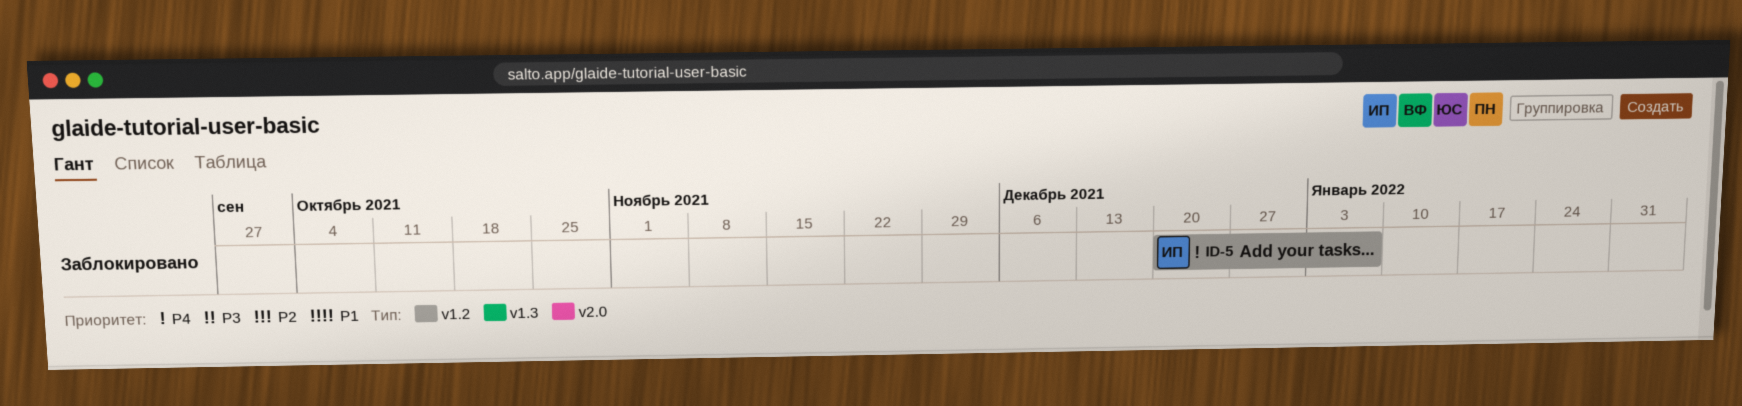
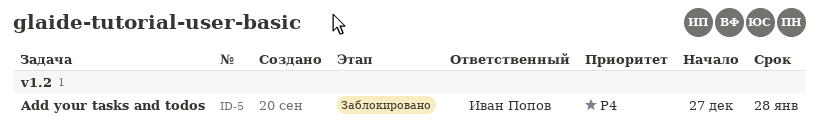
ID-5, start: Dec 20 -> Dec 27
ID-5, due: Jan 7 -> Jan 28

